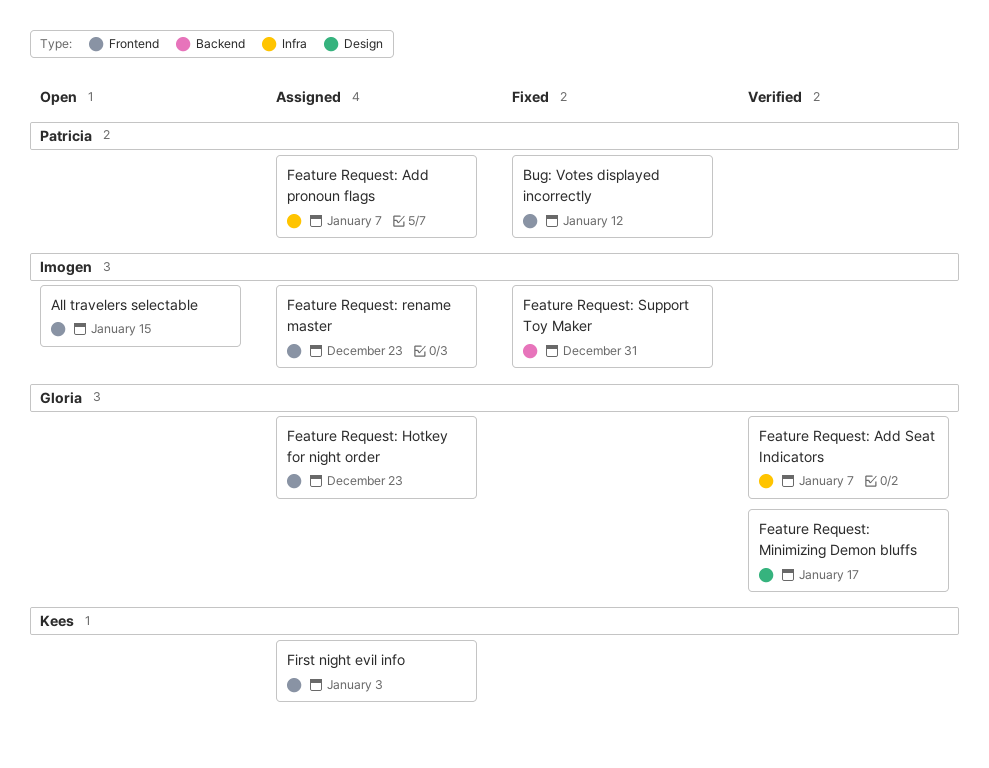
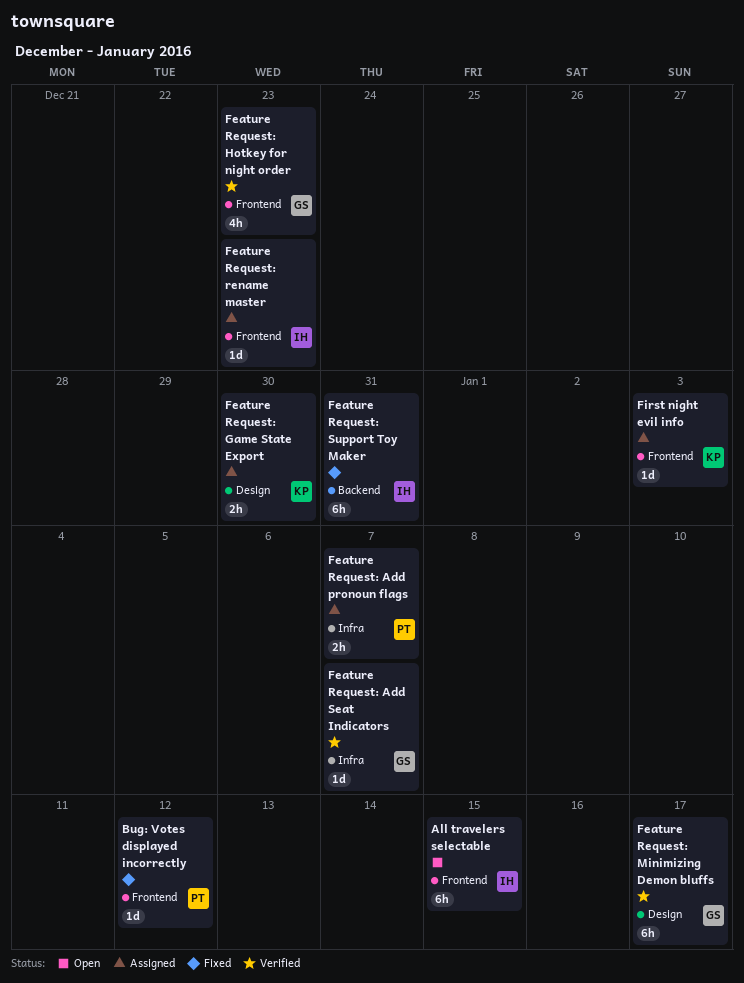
Feature Request: Game State Export: none -> present
Feature Request: Hotkey for night order, status: Assigned -> Verified

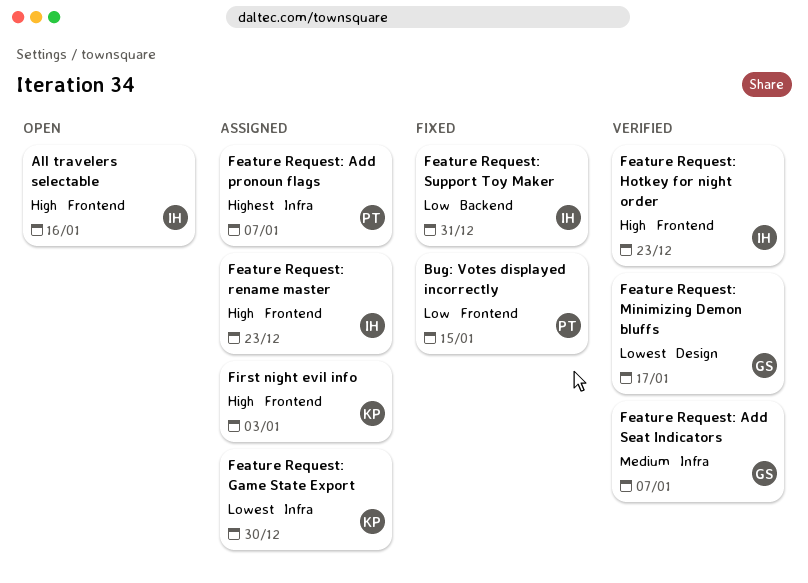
All travelers selectable, due: Jan 15 -> Jan 16
Bug: Votes displayed incorrectly, due: Jan 12 -> Jan 15
Feature Request: Game State Export, label: Design -> Infra
Feature Request: Hotkey for night order, owner: GS -> IH

